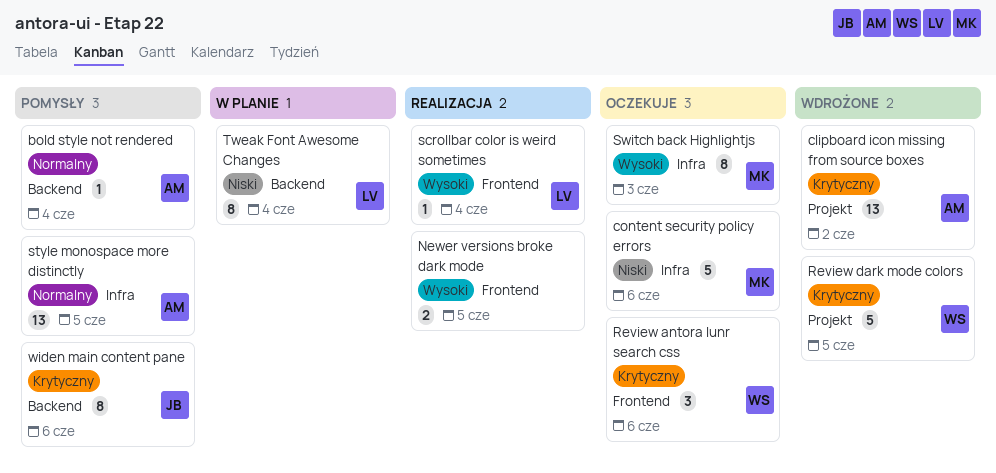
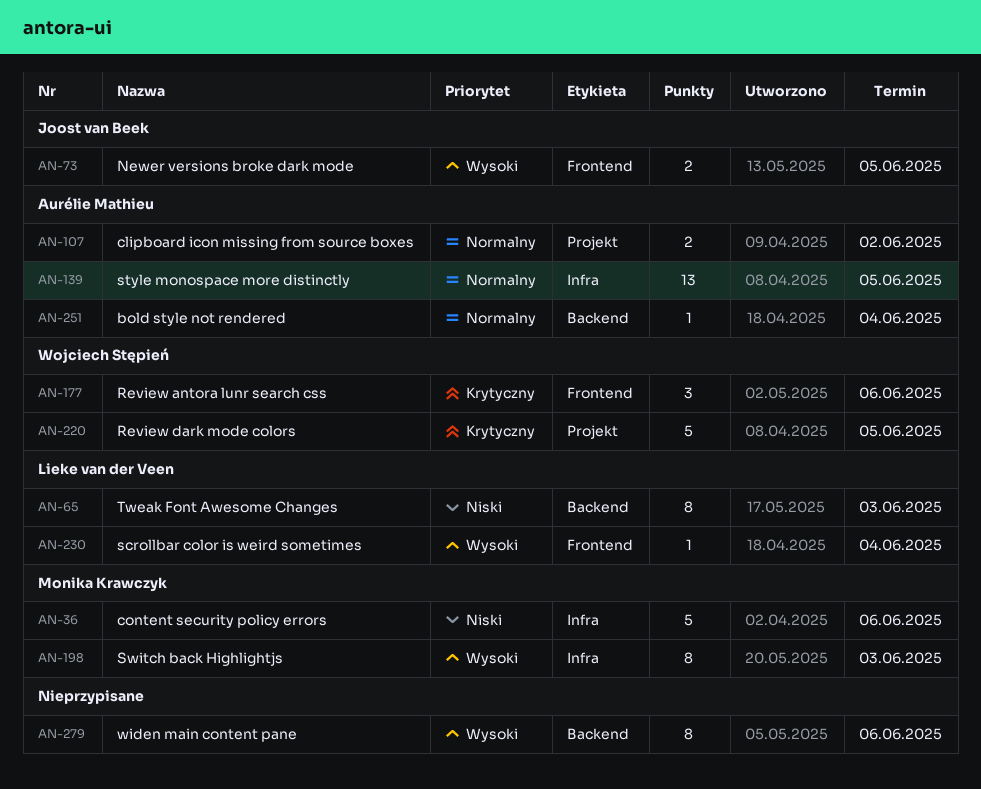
clipboard icon missing from source boxes, priority: Krytyczny -> Normalny
clipboard icon missing from source boxes, estimate: 13 -> 2
Newer versions broke dark mode, owner: none -> Joost van Beek
Tweak Font Awesome Changes, due: Jun 4 -> Jun 3
widen main content pane, owner: Joost van Beek -> none
widen main content pane, priority: Krytyczny -> Wysoki

